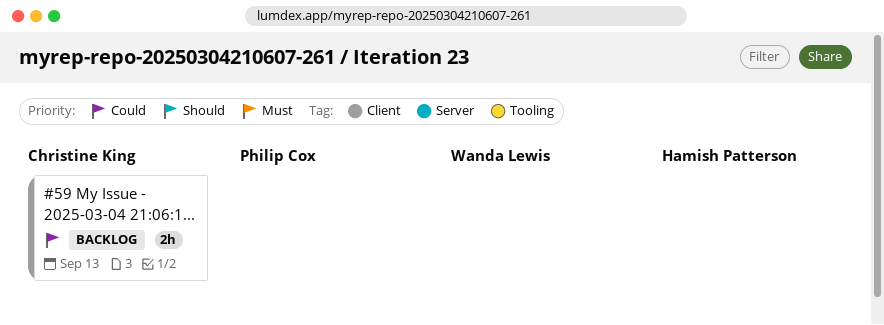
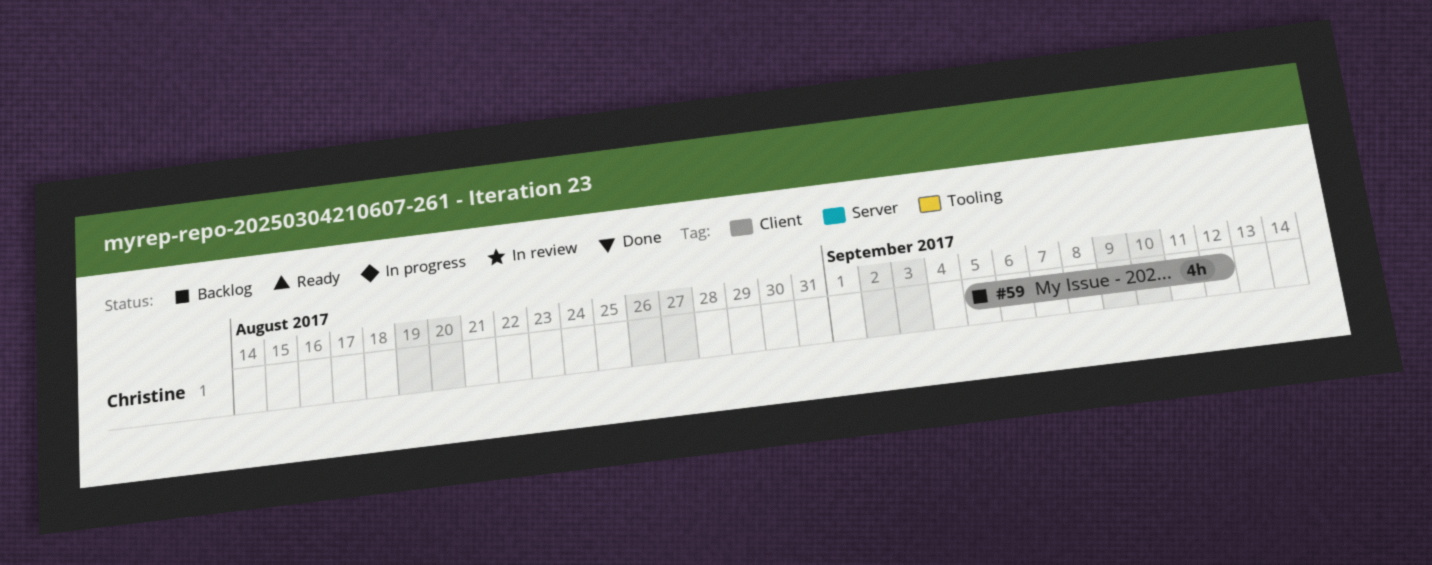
#59, estimate: 2h -> 4h
#59, due: Sep 13 -> Sep 12

